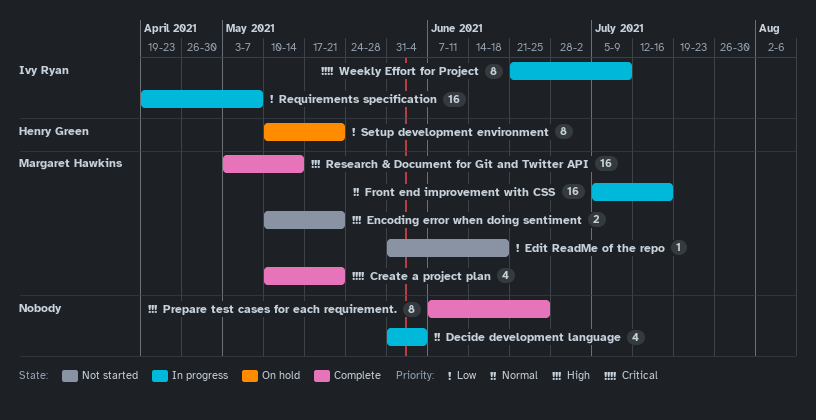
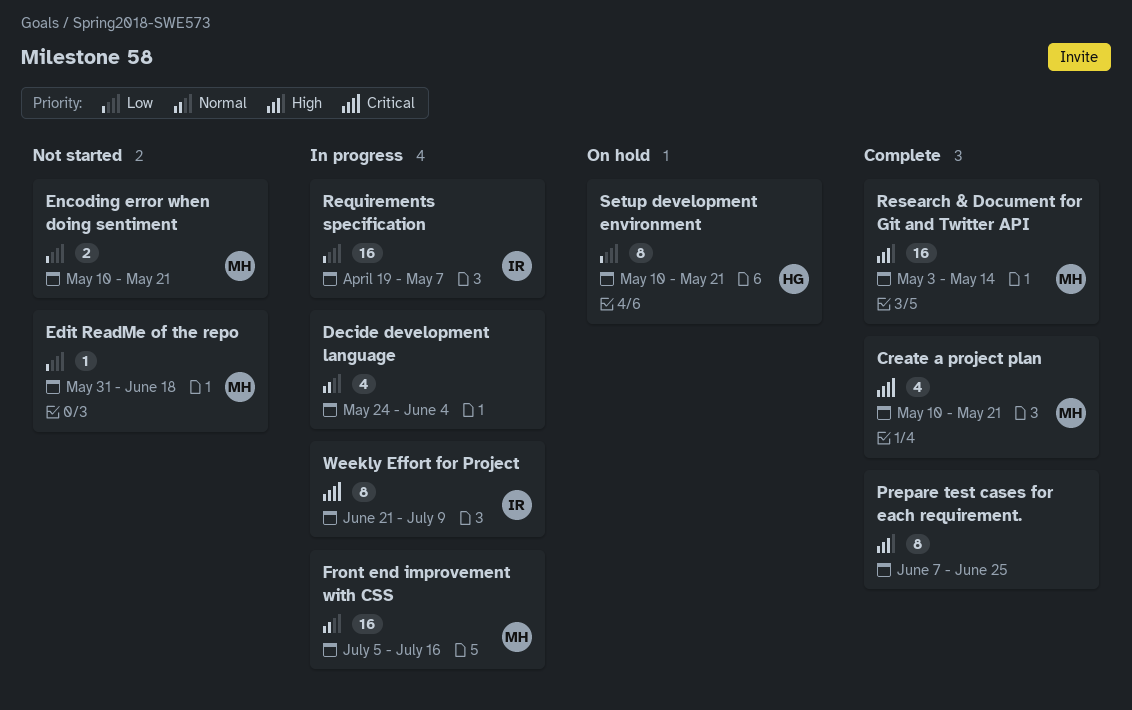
Decide development language, start: May 31 -> May 24
Encoding error when doing sentiment, priority: High -> Low

